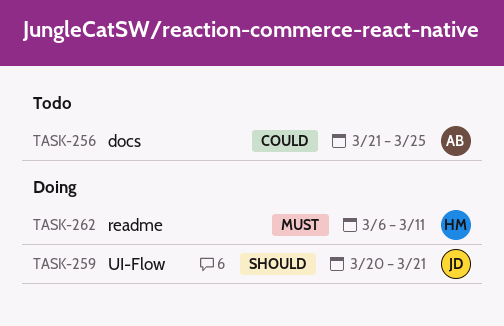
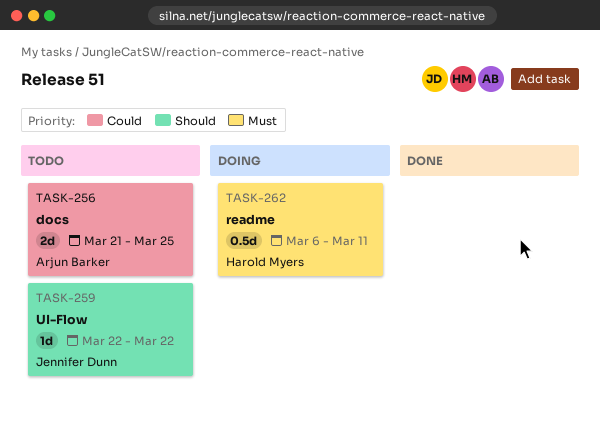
TASK-259, status: Doing -> Todo
TASK-259, start: Mar 20 -> Mar 22
TASK-259, due: Mar 21 -> Mar 22

